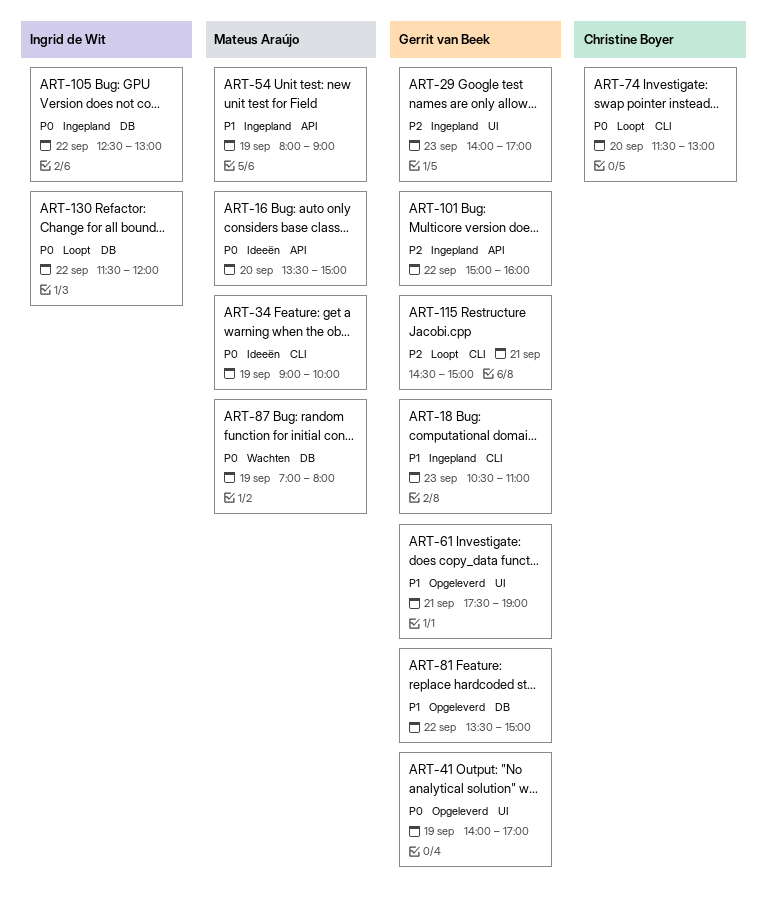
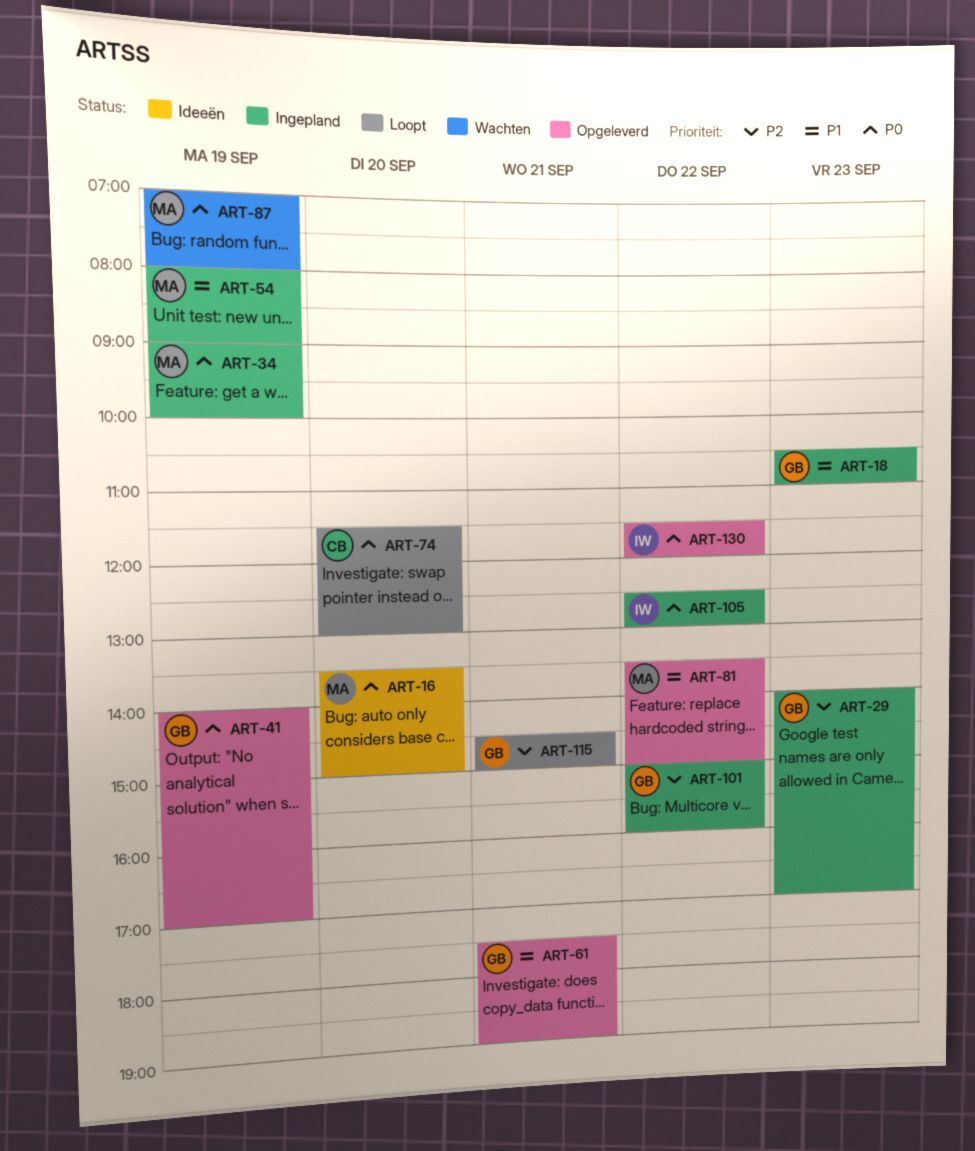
ART-34, status: Ideeën -> Ingepland
ART-81, owner: Gerrit van Beek -> Mateus Araújo
ART-130, status: Loopt -> Opgeleverd

